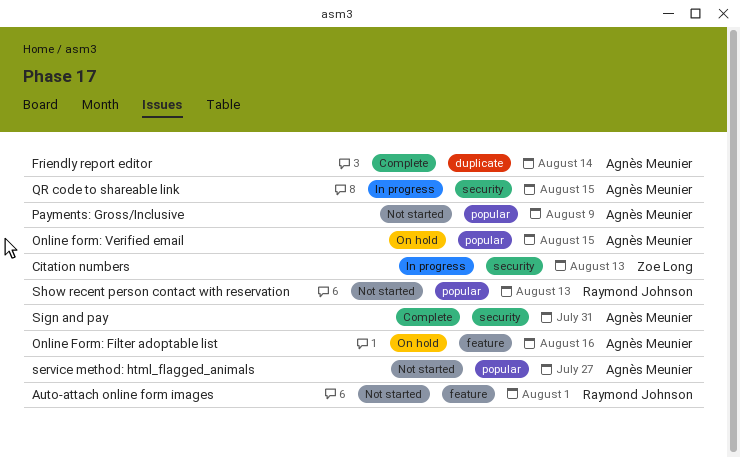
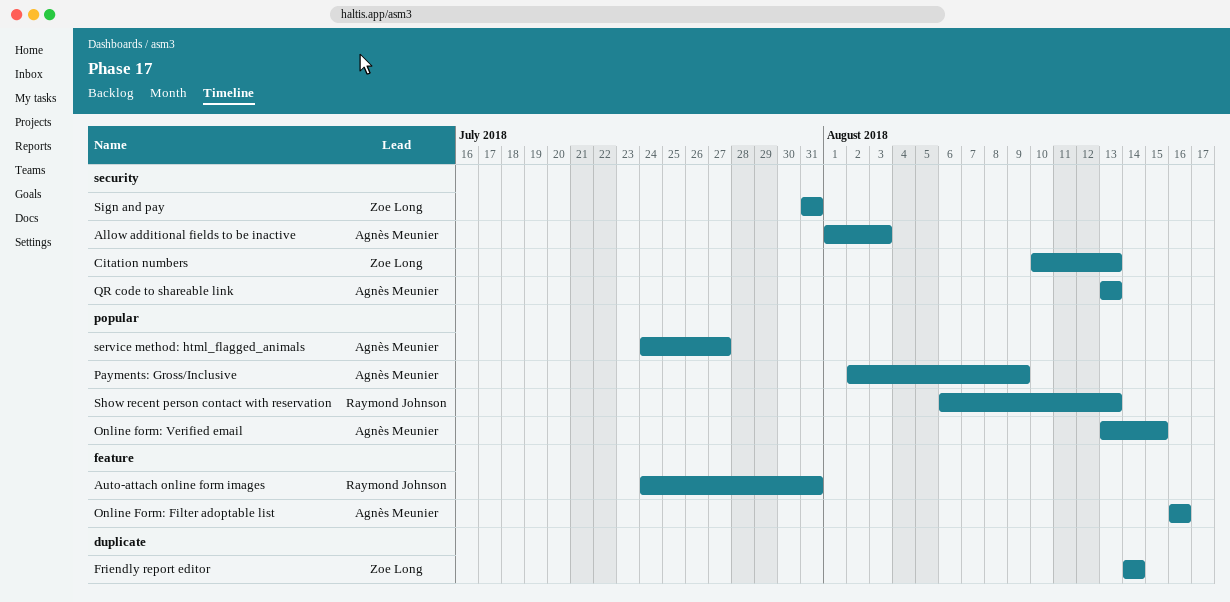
Allow additional fields to be inactive: none -> present
Auto-attach online form images, due: Aug 1 -> Jul 31
Friendly report editor, owner: Agnès Meunier -> Zoe Long
QR code to shareable link, due: Aug 15 -> Aug 13
Sign and pay, owner: Agnès Meunier -> Zoe Long

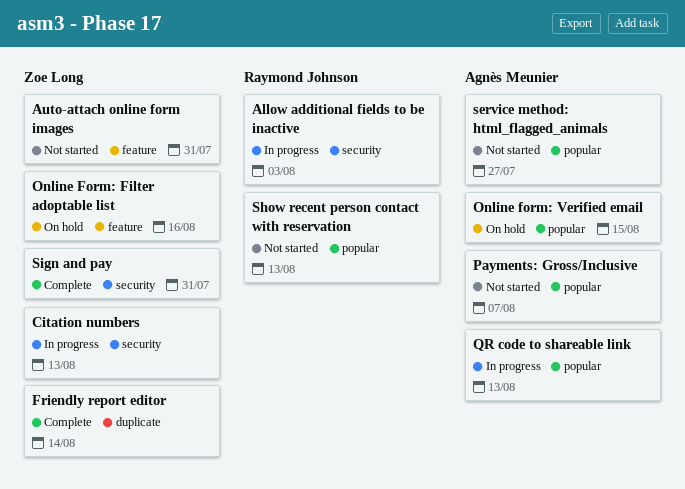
Allow additional fields to be inactive, owner: Agnès Meunier -> Raymond Johnson
Auto-attach online form images, owner: Raymond Johnson -> Zoe Long
Online Form: Filter adoptable list, owner: Agnès Meunier -> Zoe Long
Payments: Gross/Inclusive, due: Aug 9 -> Aug 7
QR code to shareable link, label: security -> popular

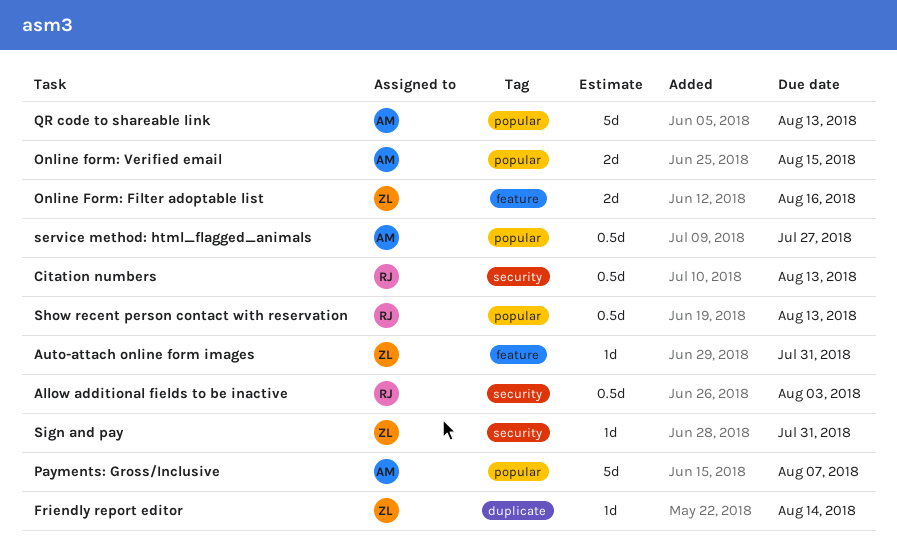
Citation numbers, owner: Zoe Long -> Raymond Johnson

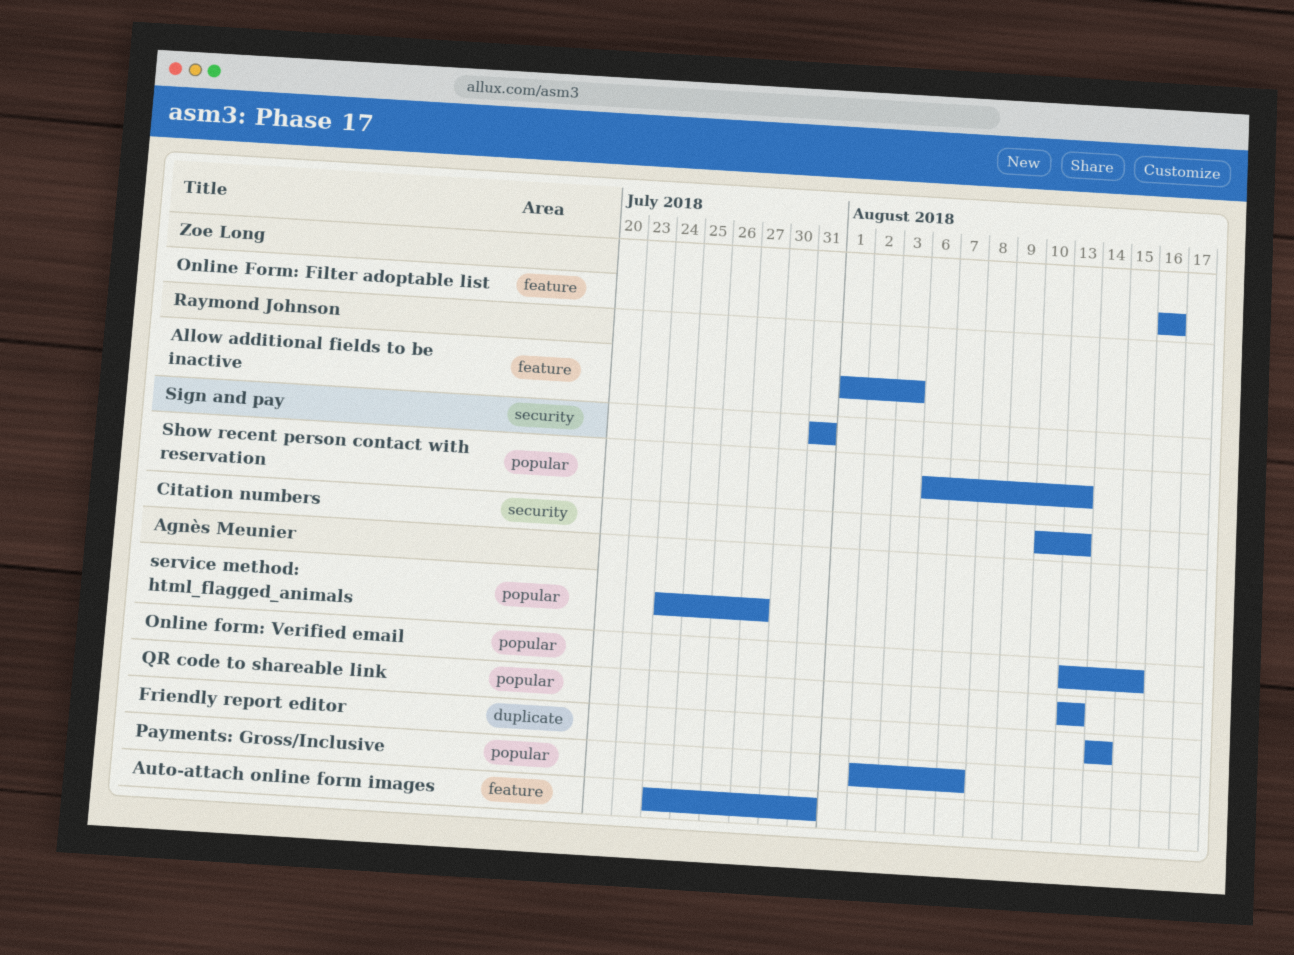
Allow additional fields to be inactive, label: security -> feature
Auto-attach online form images, owner: Zoe Long -> Agnès Meunier
Friendly report editor, owner: Zoe Long -> Agnès Meunier
Sign and pay, owner: Zoe Long -> Raymond Johnson

